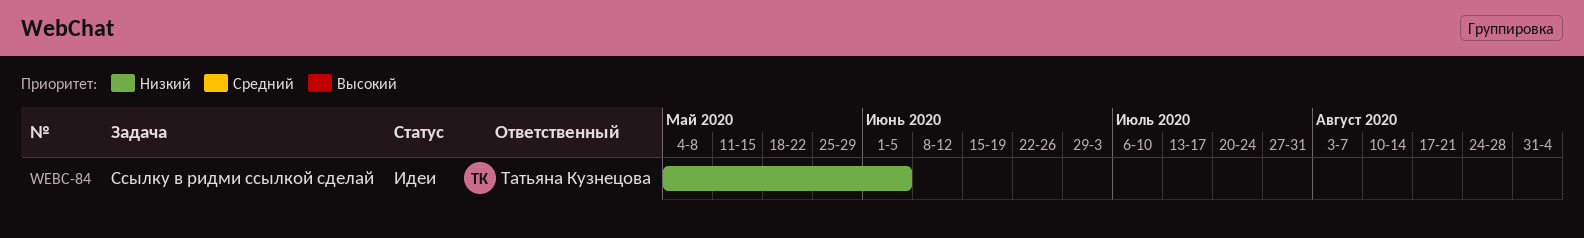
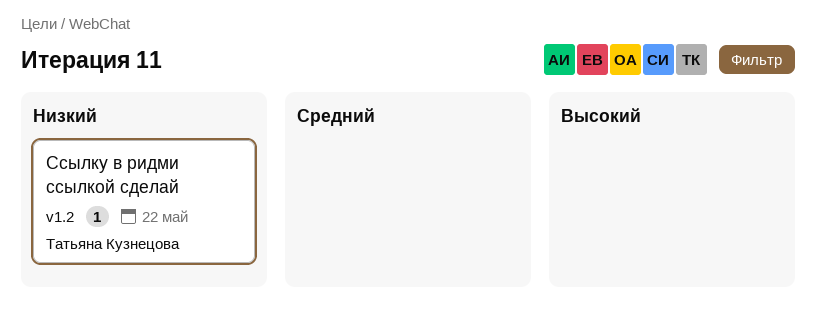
Ссылку в ридми ссылкой сделай, due: Jun 5 -> May 22

